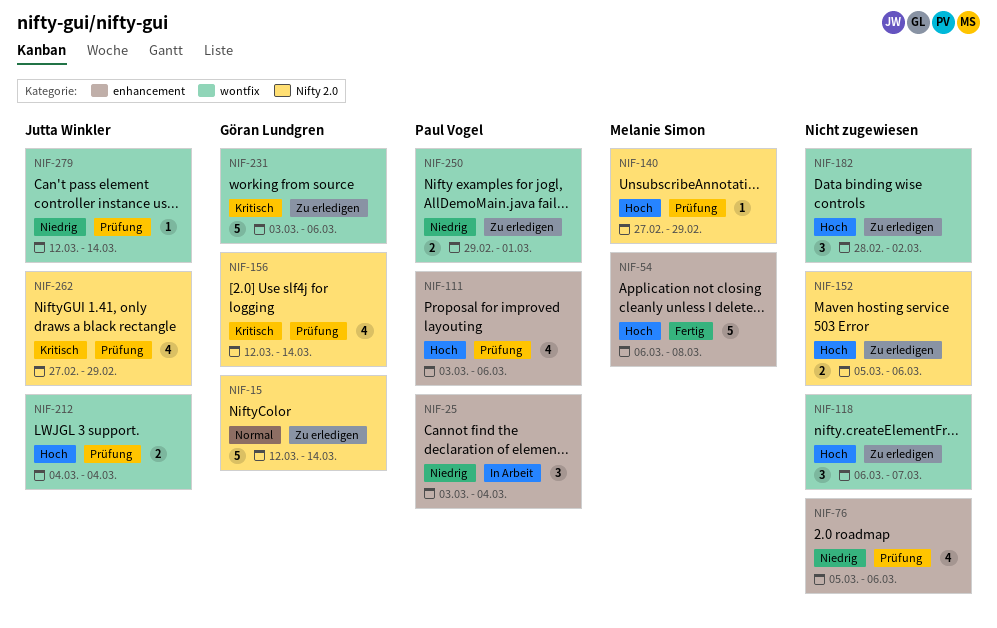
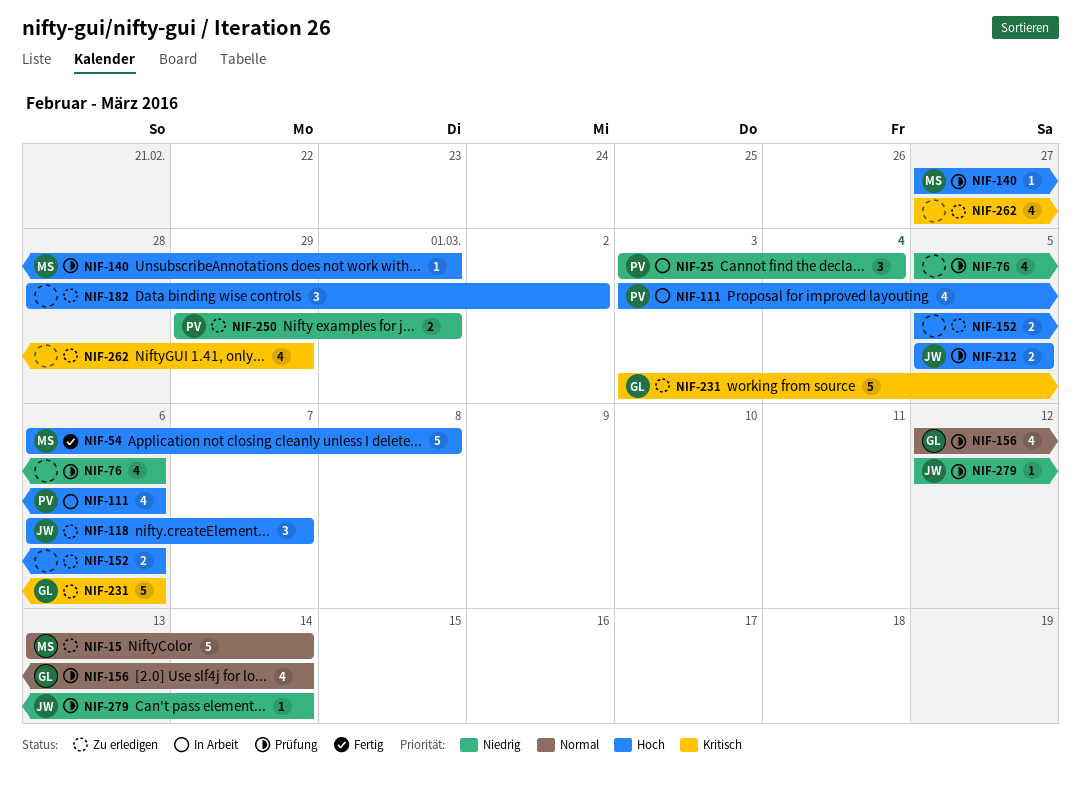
NIF-15, owner: Göran Lundgren -> Melanie Simon
NIF-15, start: Mar 12 -> Mar 13
NIF-111, status: Prüfung -> In Arbeit
NIF-118, owner: none -> Jutta Winkler
NIF-140, due: Feb 29 -> Mar 1
NIF-156, priority: Kritisch -> Normal
NIF-212, start: Mar 4 -> Mar 5
NIF-212, due: Mar 4 -> Mar 5
NIF-262, status: Prüfung -> Zu erledigen
NIF-262, owner: Jutta Winkler -> none

